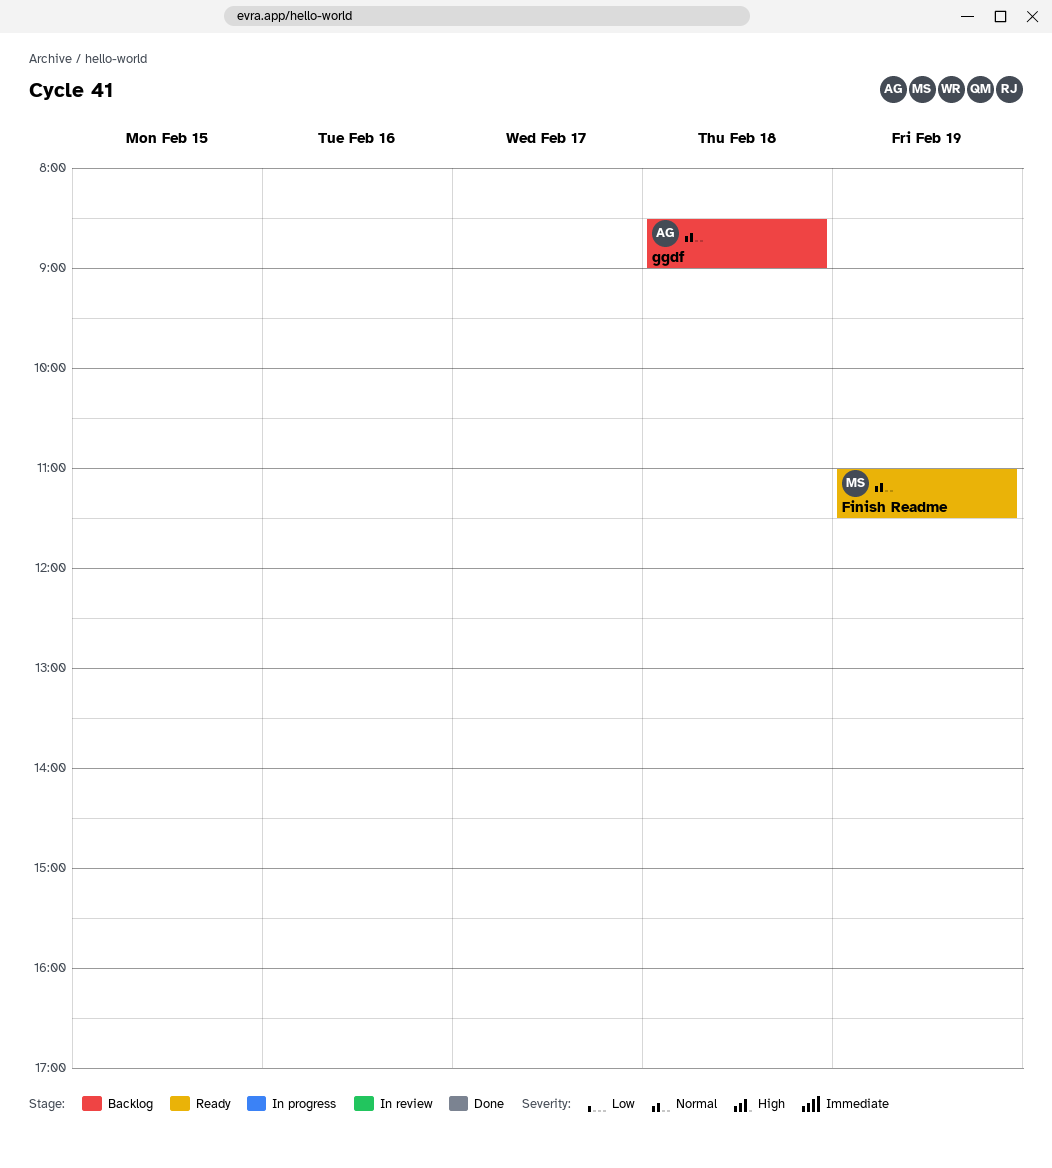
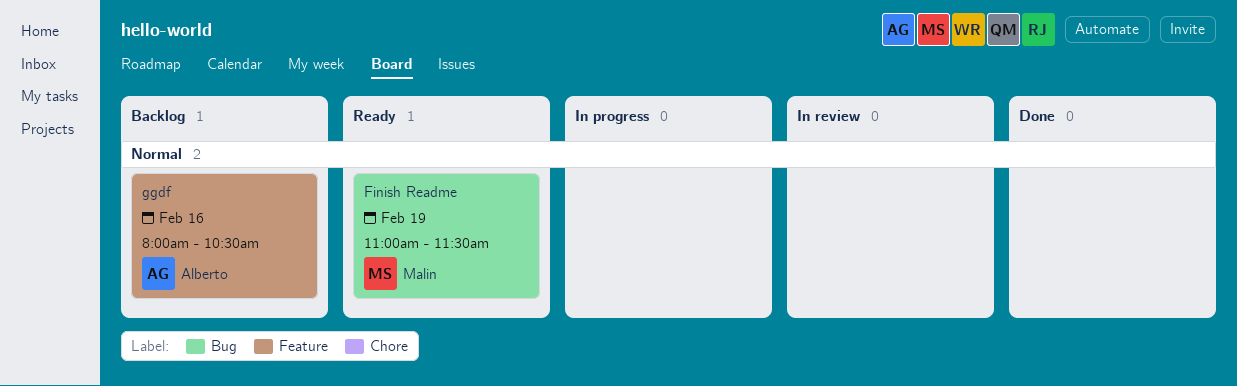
ggdf, day: Feb 18 -> Feb 16
ggdf, begins: 08:30 -> 08:00
ggdf, ends: 09:00 -> 10:30

